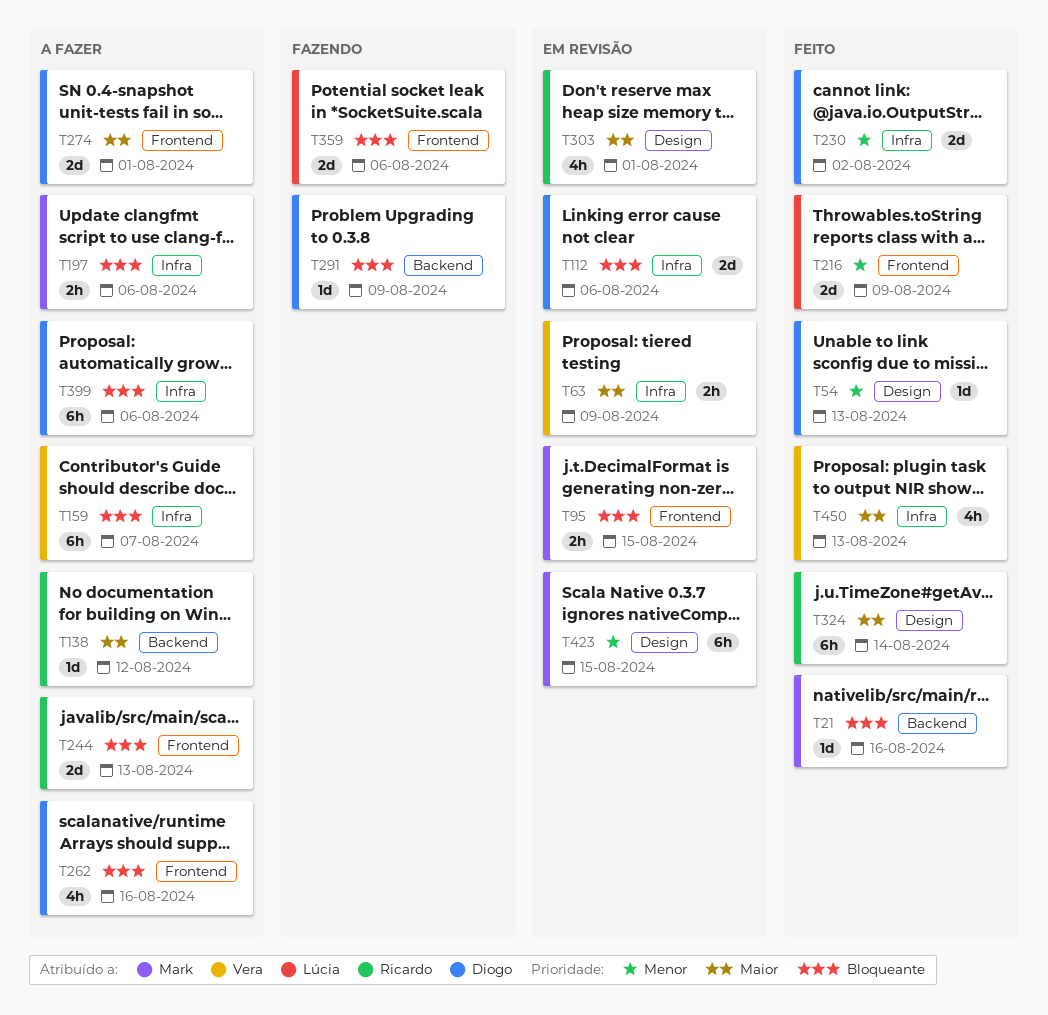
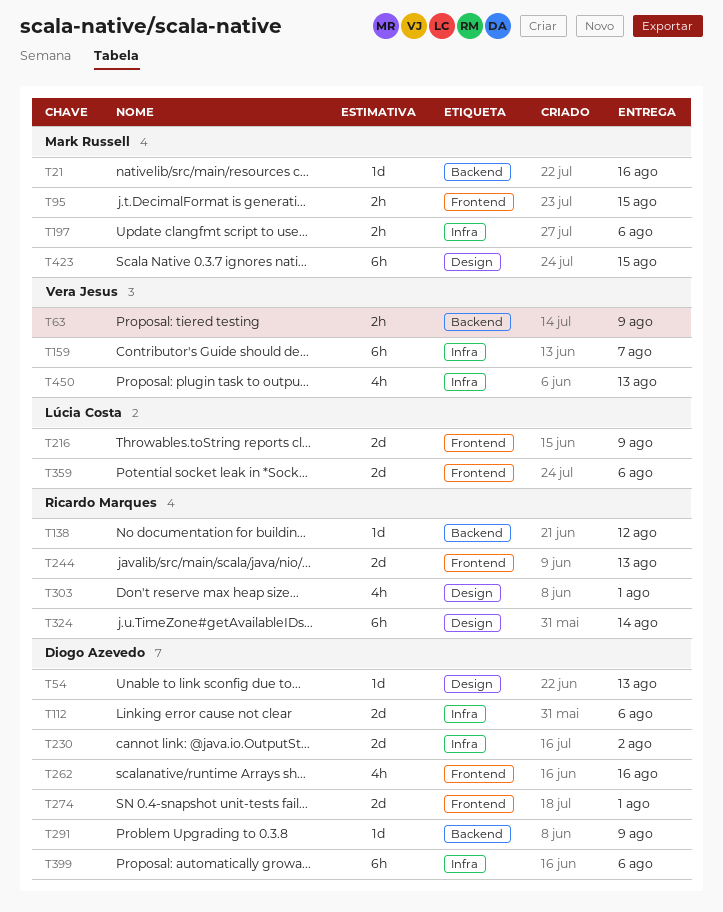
T63, label: Infra -> Backend

